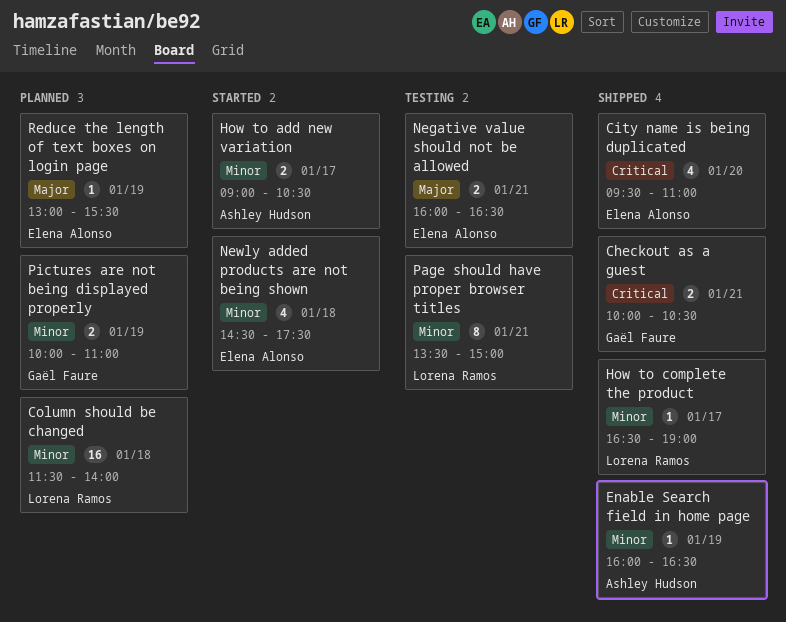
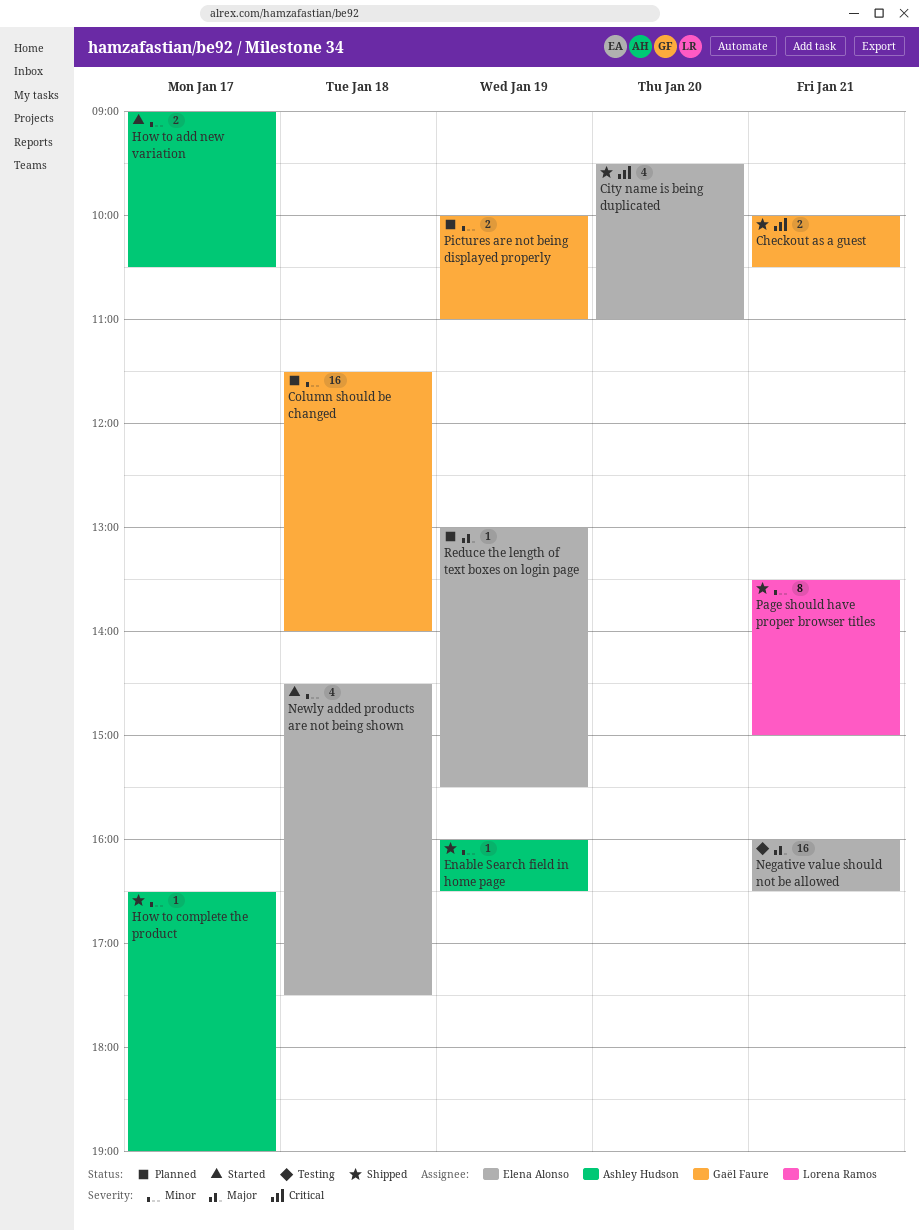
Column should be changed, owner: Lorena Ramos -> Gaël Faure
How to complete the product, owner: Lorena Ramos -> Ashley Hudson
Negative value should not be allowed, estimate: 2 -> 16
Page should have proper browser titles, status: Testing -> Shipped

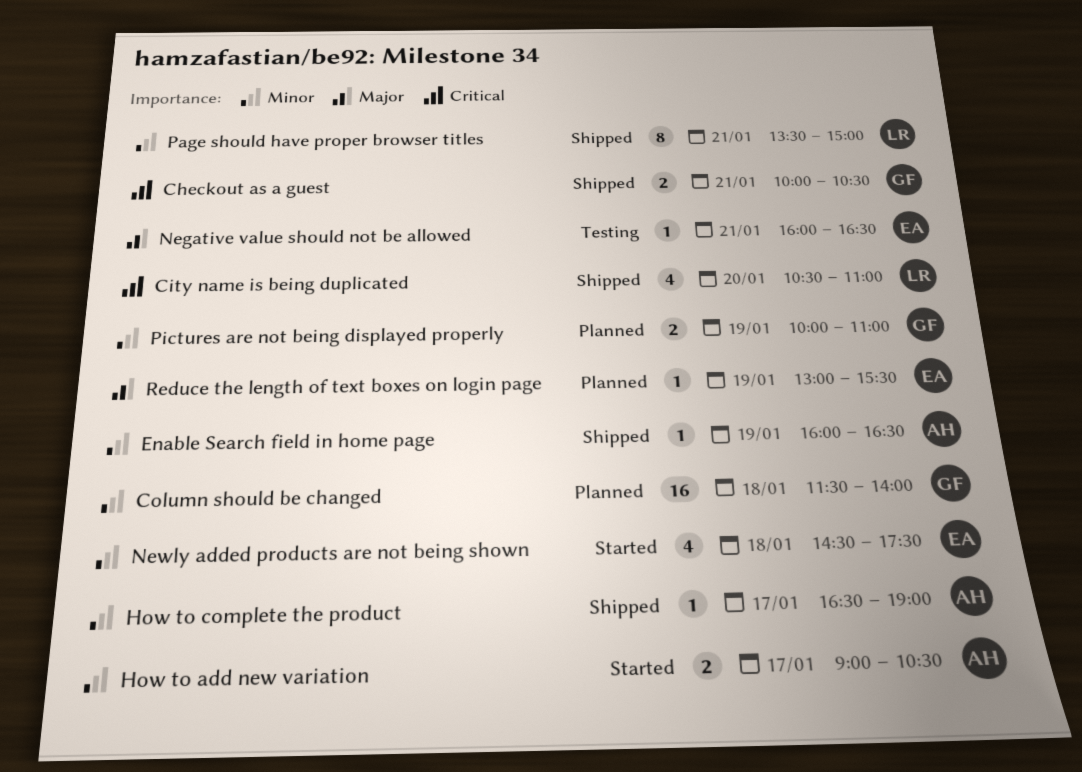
City name is being duplicated, owner: Elena Alonso -> Lorena Ramos
City name is being duplicated, begins: 09:30 -> 10:30
Negative value should not be allowed, estimate: 16 -> 1

